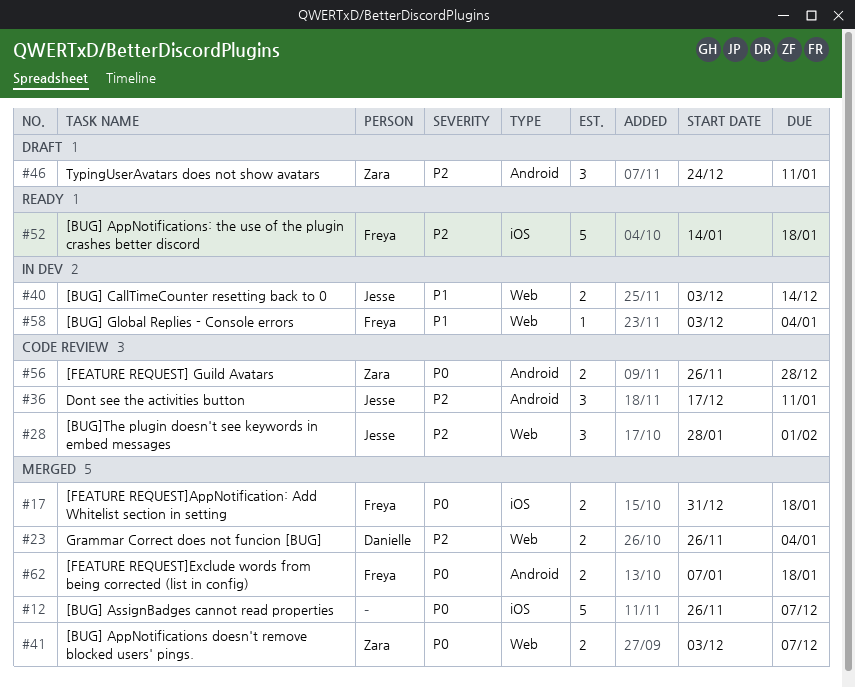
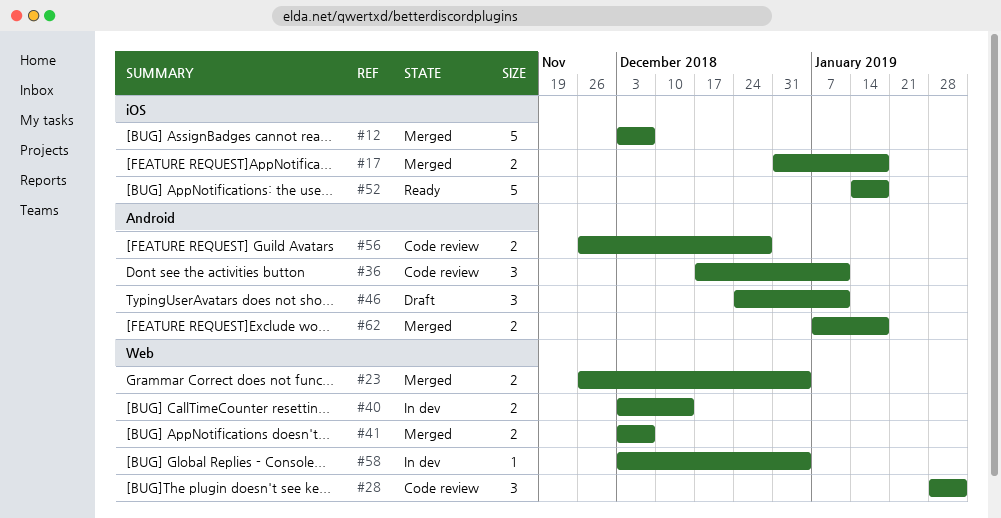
#12, start: Nov 26 -> Dec 3

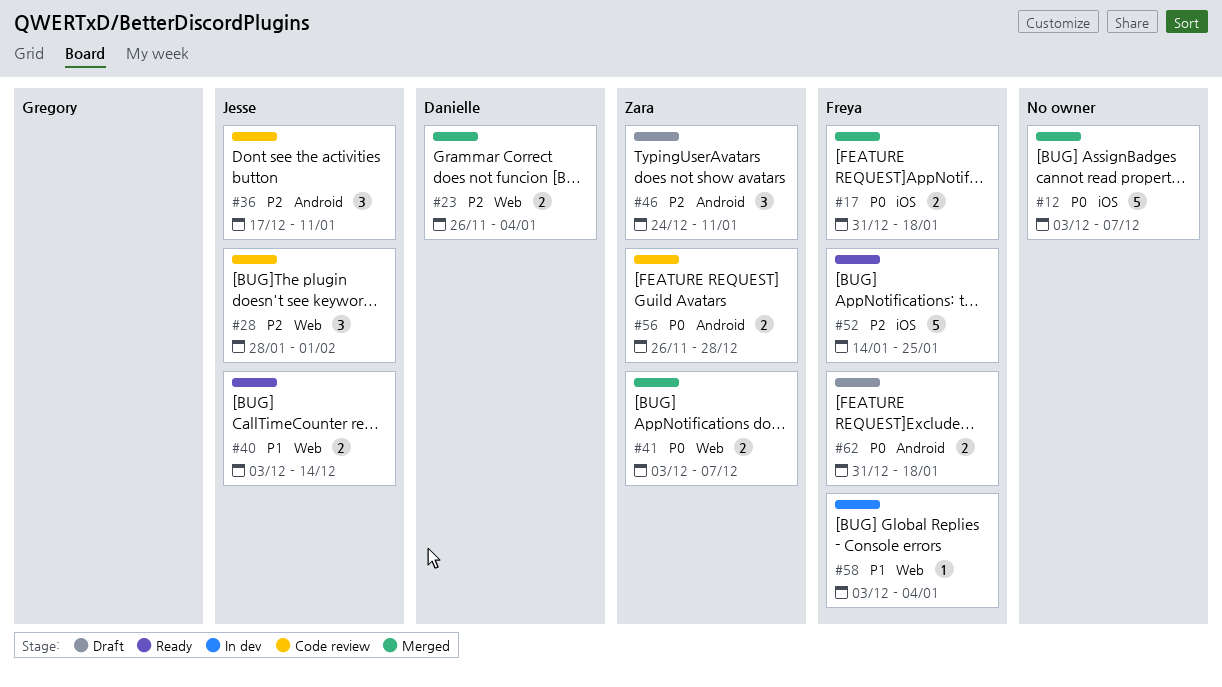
#40, status: In dev -> Ready
#52, due: Jan 18 -> Jan 25
#62, status: Merged -> Draft
#62, start: Jan 7 -> Dec 31

